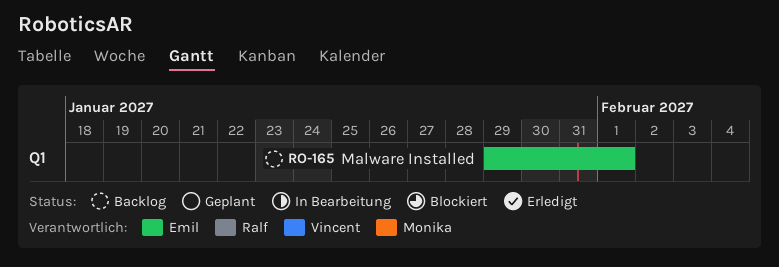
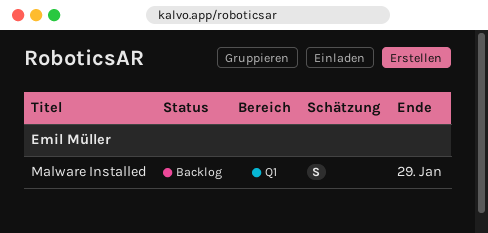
Malware Installed, due: Feb 1 -> Jan 29

